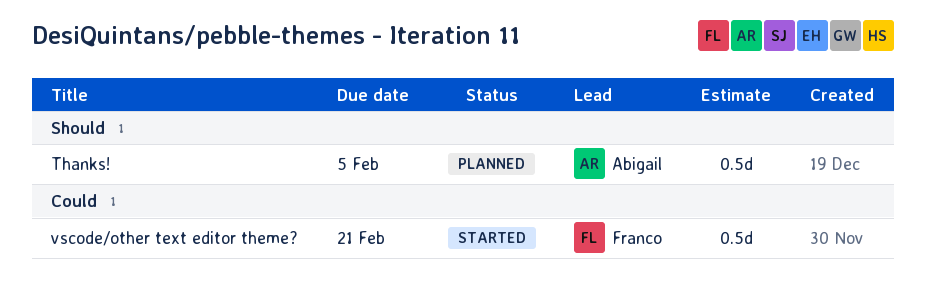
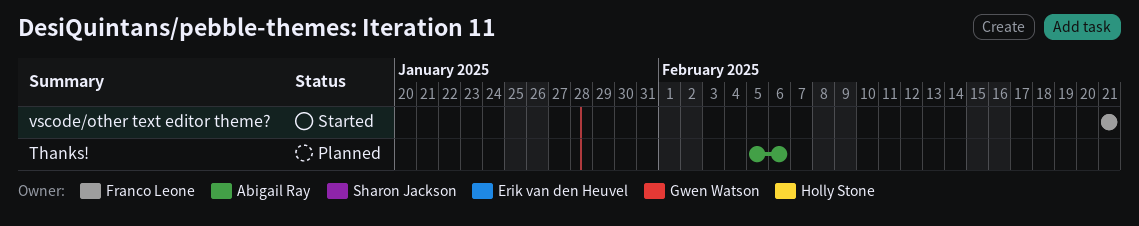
Thanks!, due: Feb 5 -> Feb 6

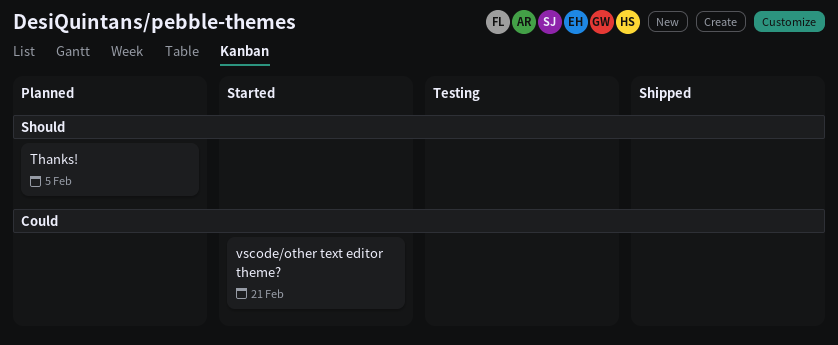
Thanks!, due: Feb 6 -> Feb 5

